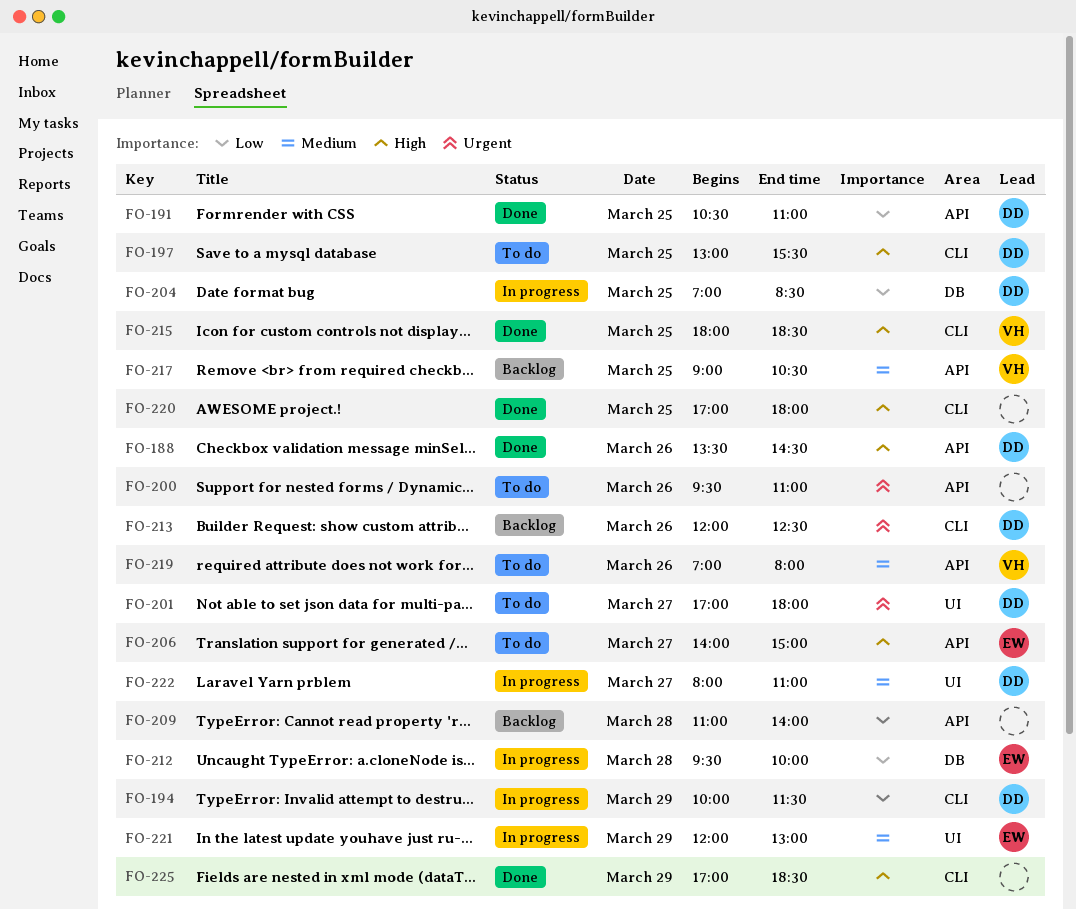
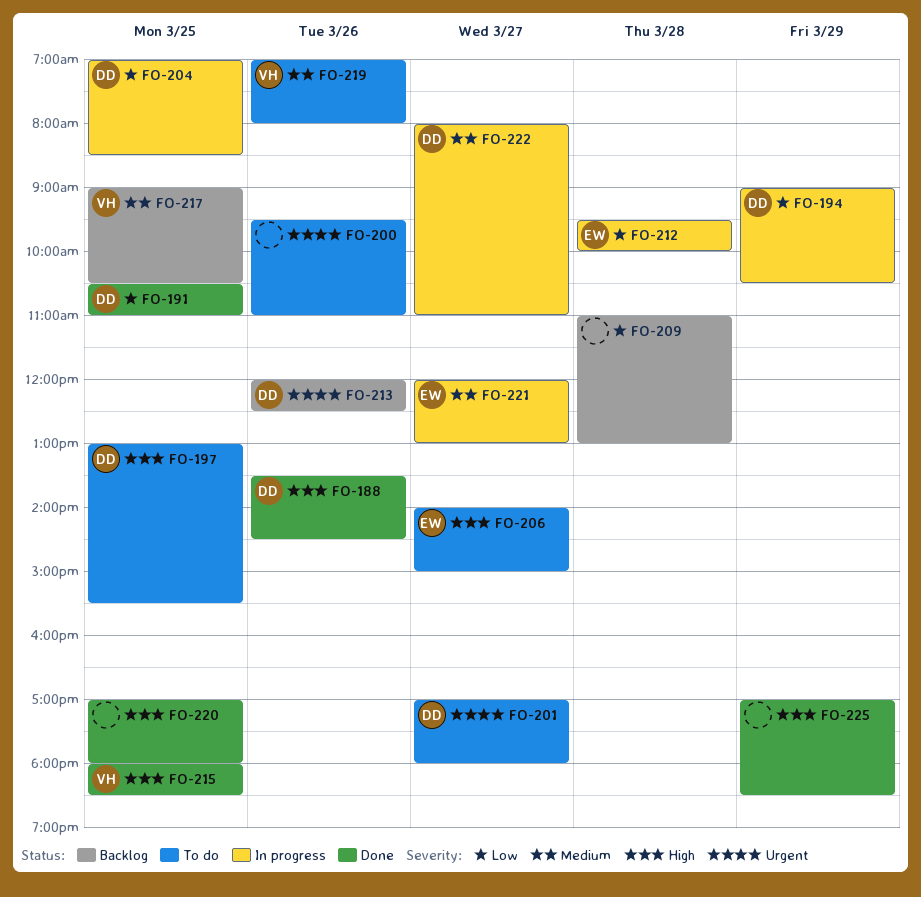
FO-194, begins: 10:00 -> 09:00
FO-194, ends: 11:30 -> 10:30
FO-209, ends: 14:00 -> 13:00
FO-221, day: Mar 29 -> Mar 27

